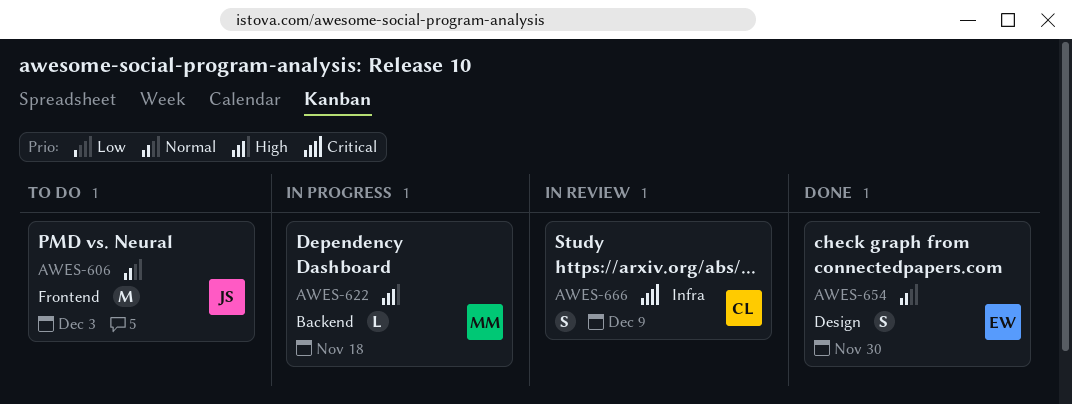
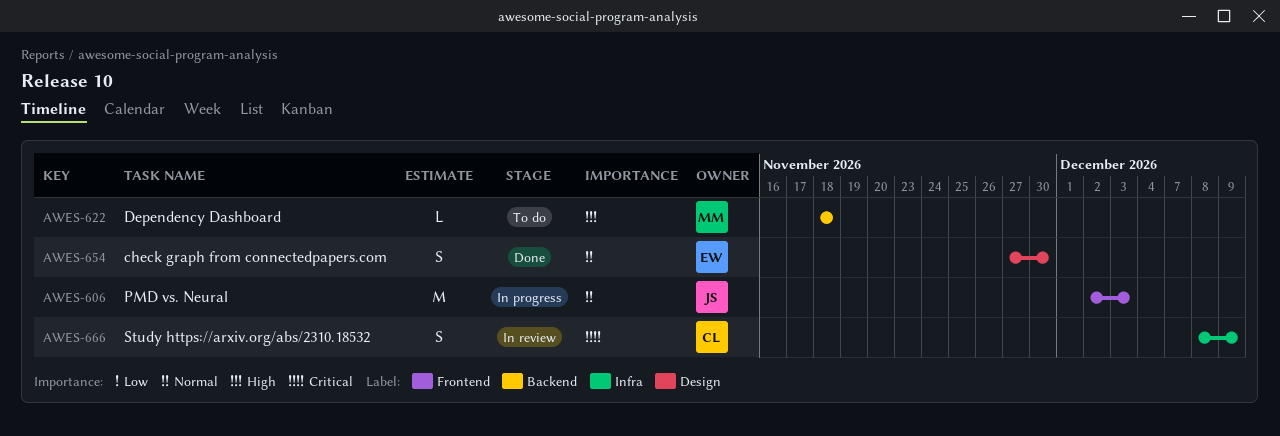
AWES-606, status: To do -> In progress
AWES-622, status: In progress -> To do

